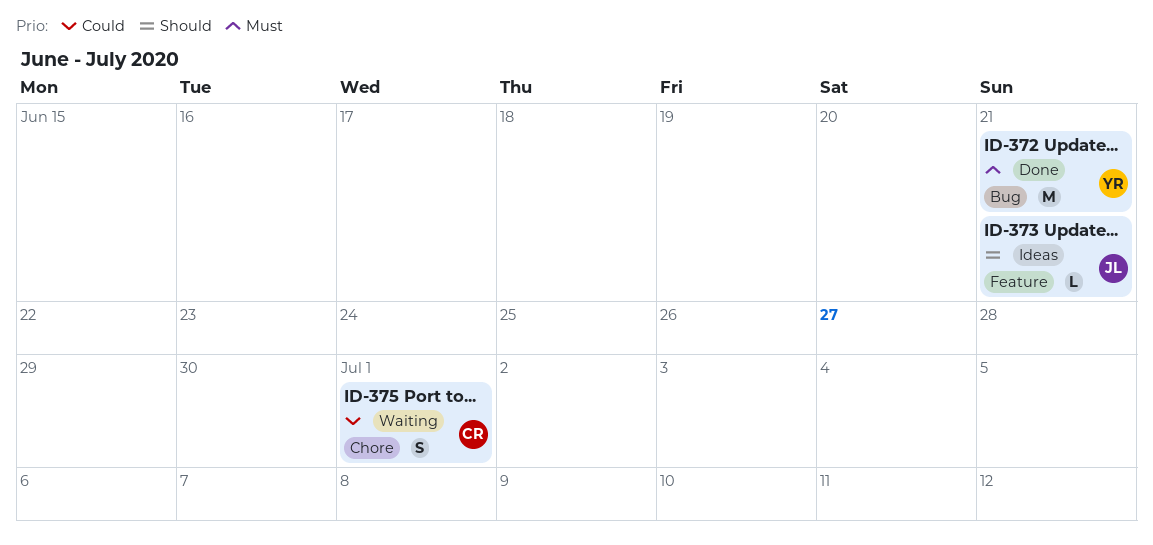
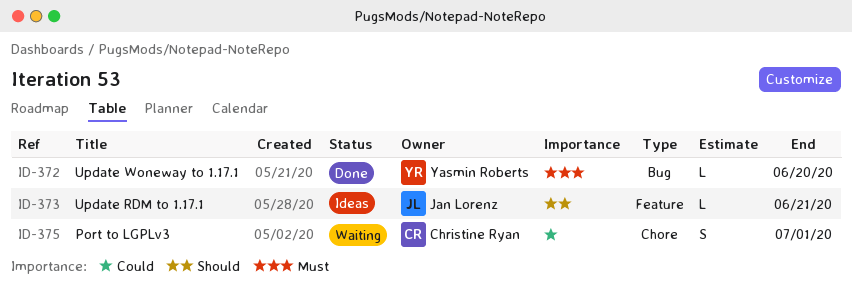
ID-372, estimate: M -> L
ID-372, due: Jun 21 -> Jun 20

